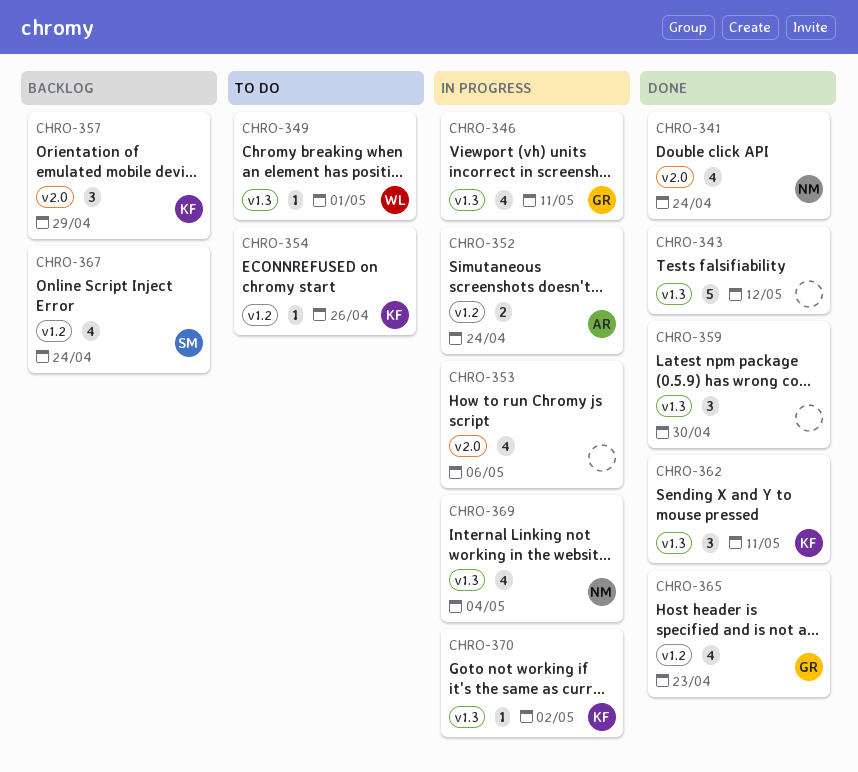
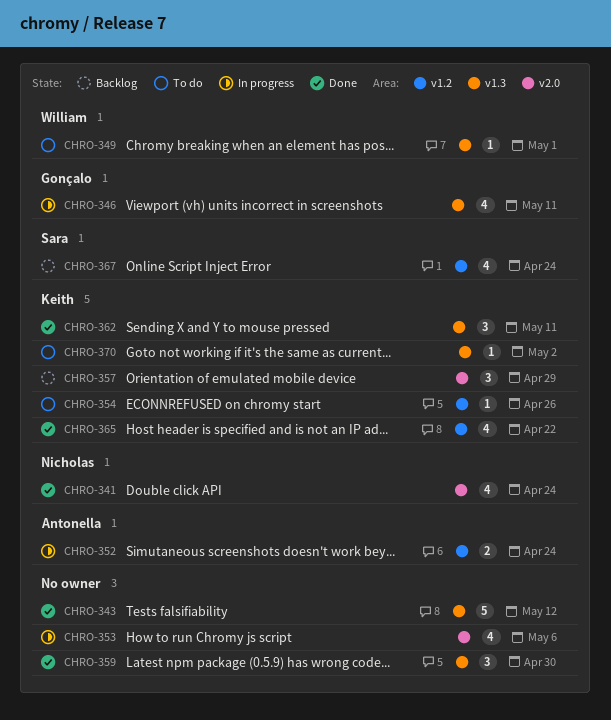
CHRO-365, owner: Gonçalo -> Keith
CHRO-365, due: Apr 23 -> Apr 22
CHRO-369: present -> none
CHRO-370, status: In progress -> To do

